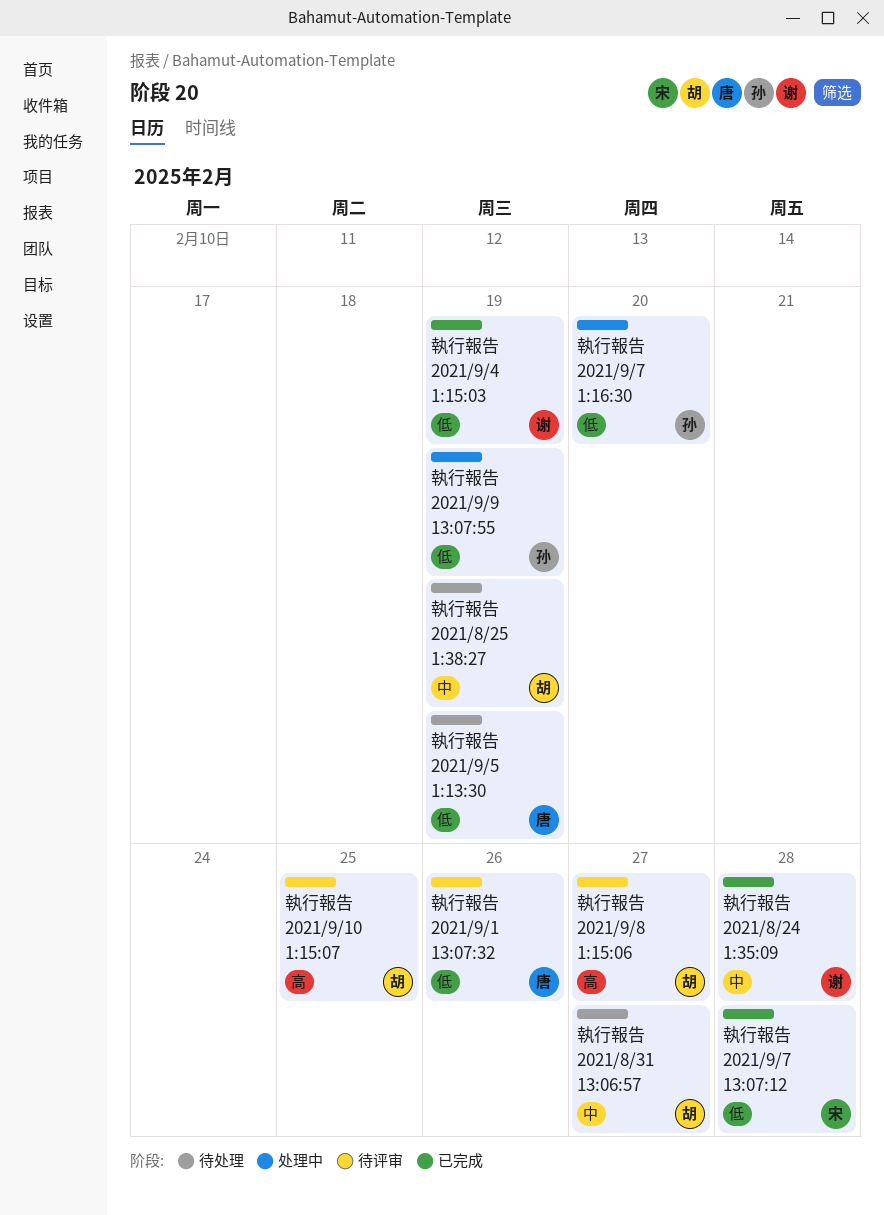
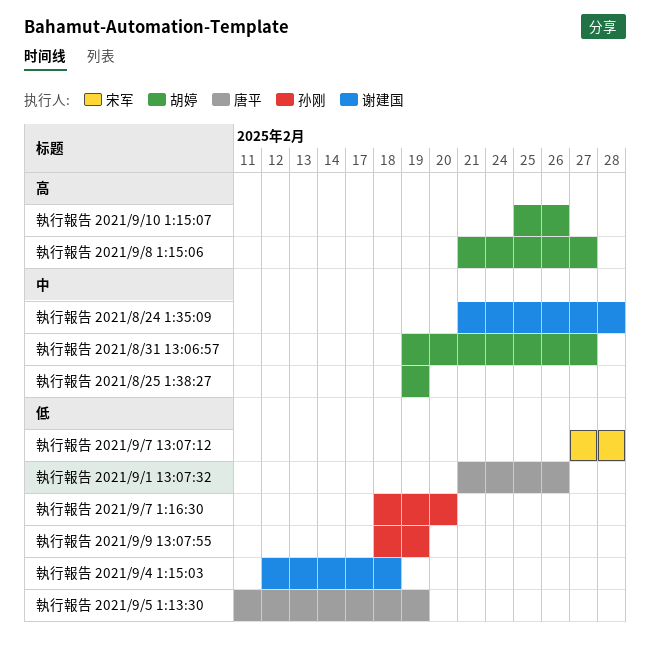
執行報告 2021/9/10 1:15:07, due: Feb 25 -> Feb 26
執行報告 2021/9/4 1:15:03, due: Feb 19 -> Feb 18

